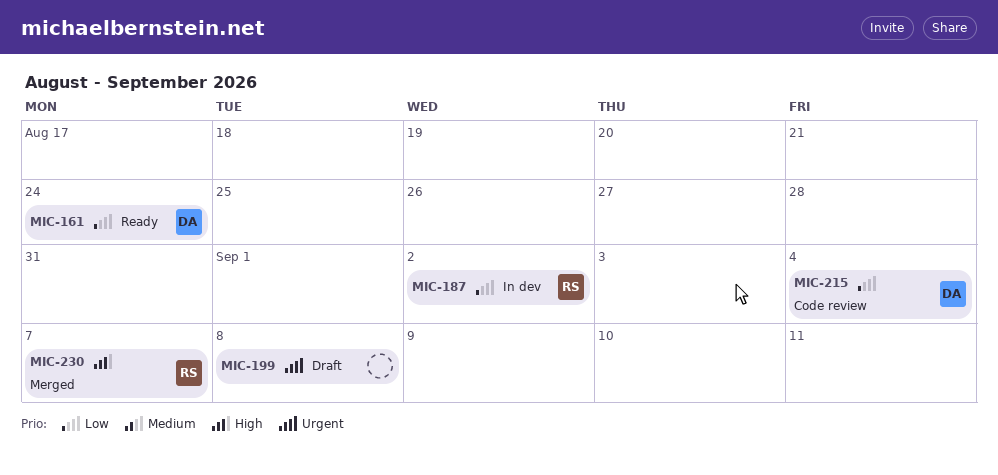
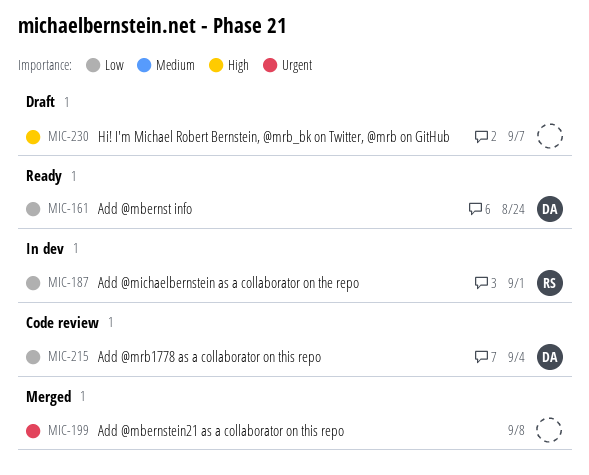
MIC-187, due: Sep 2 -> Sep 1
MIC-199, status: Draft -> Merged
MIC-230, status: Merged -> Draft
MIC-230, owner: RS -> none

